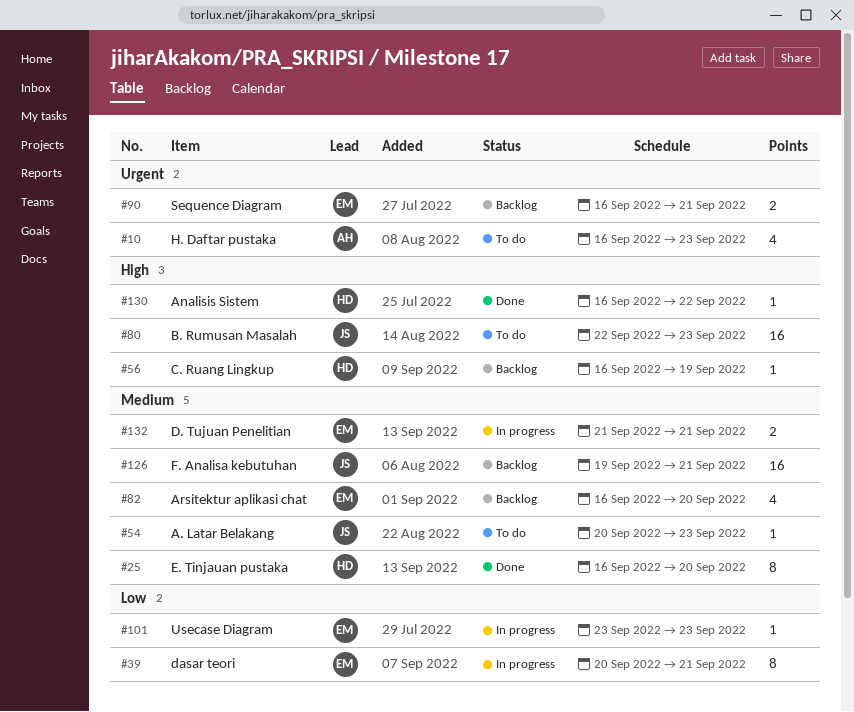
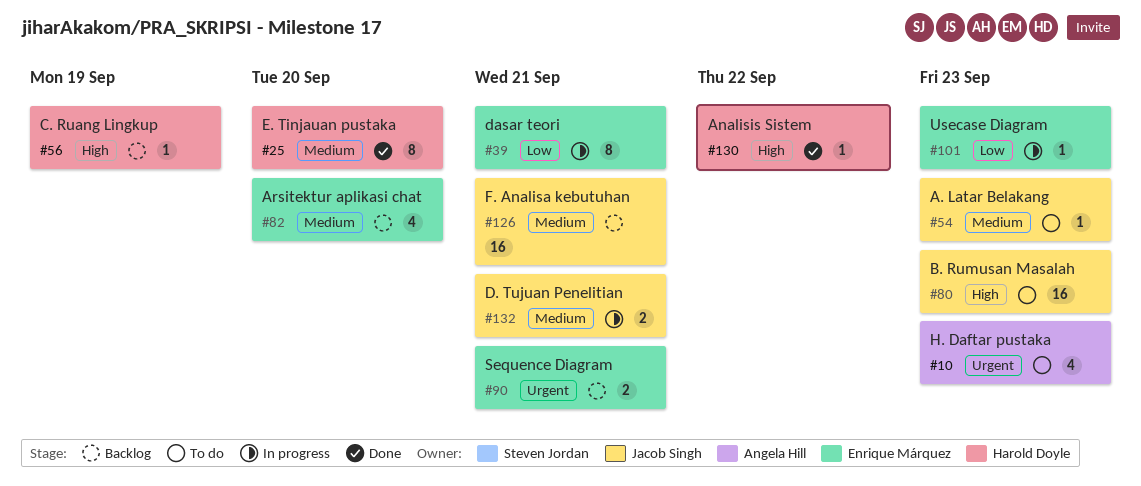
#132, owner: Enrique Márquez -> Jacob Singh

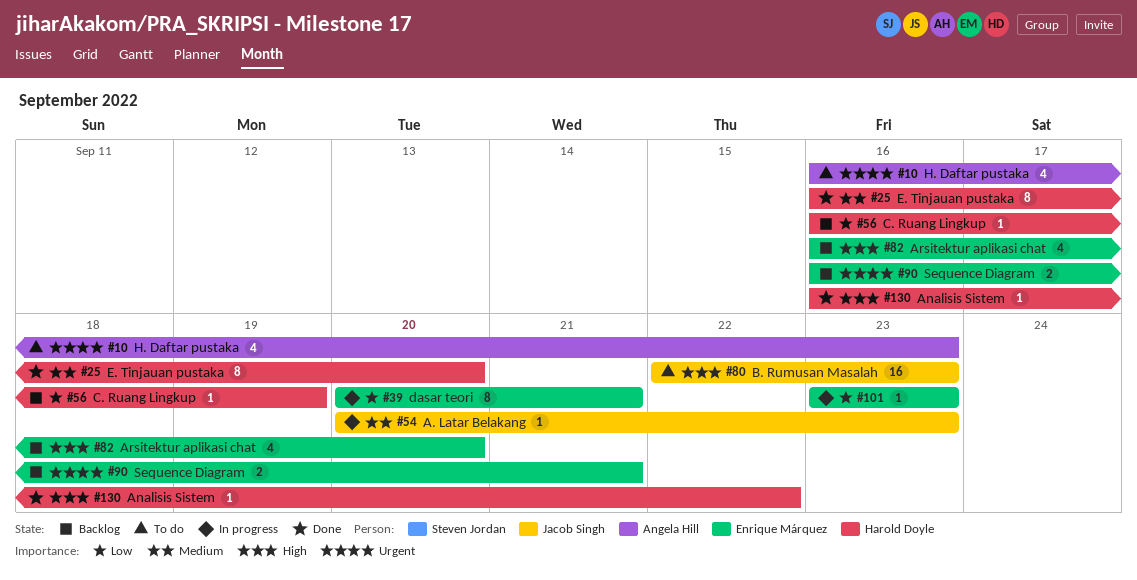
#54, status: To do -> In progress
#56, priority: High -> Low
#82, priority: Medium -> High
#126: present -> none
#132: present -> none

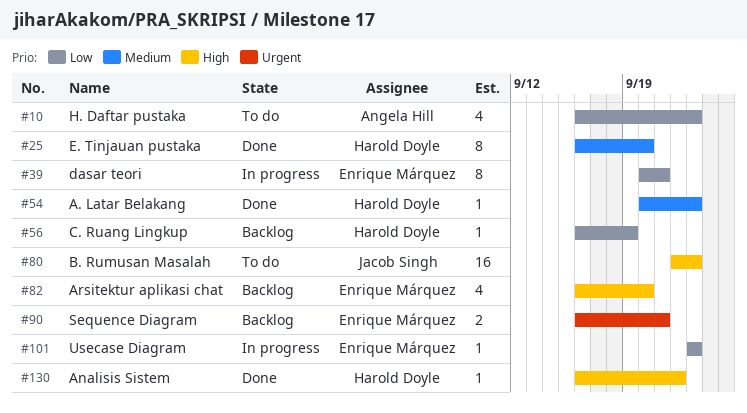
#10, priority: Urgent -> Low
#54, status: In progress -> Done
#54, owner: Jacob Singh -> Harold Doyle

